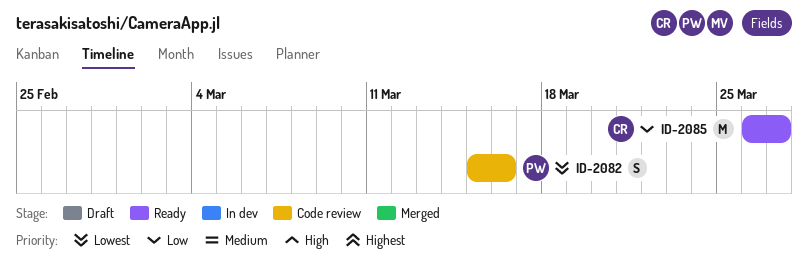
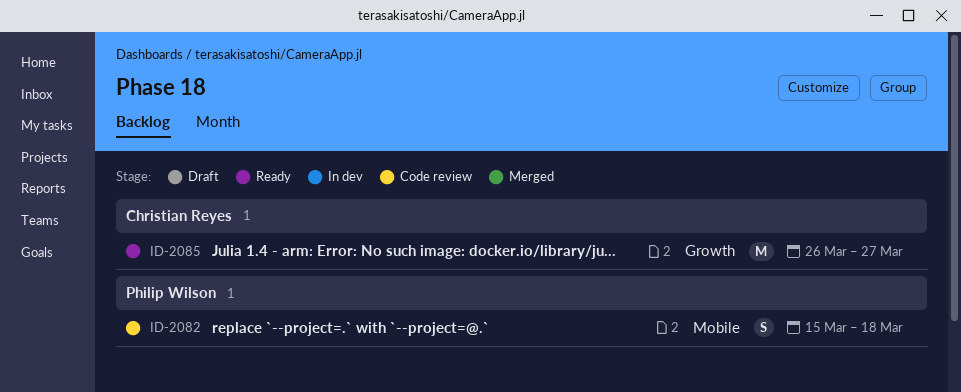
ID-2082, due: Mar 16 -> Mar 18

